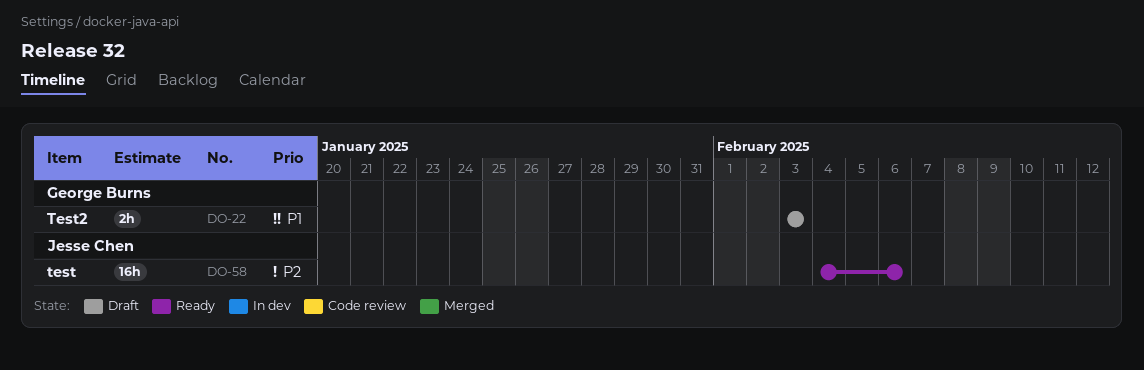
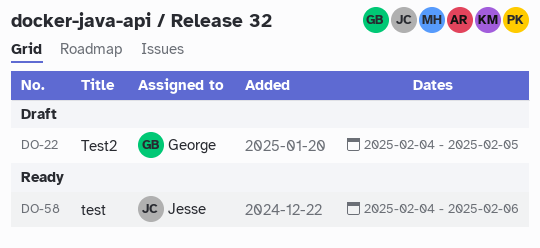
DO-22, start: Feb 3 -> Feb 4
DO-22, due: Feb 3 -> Feb 5

